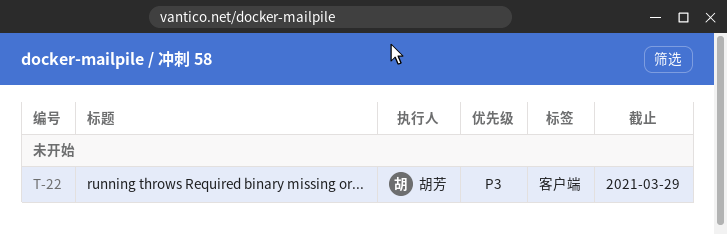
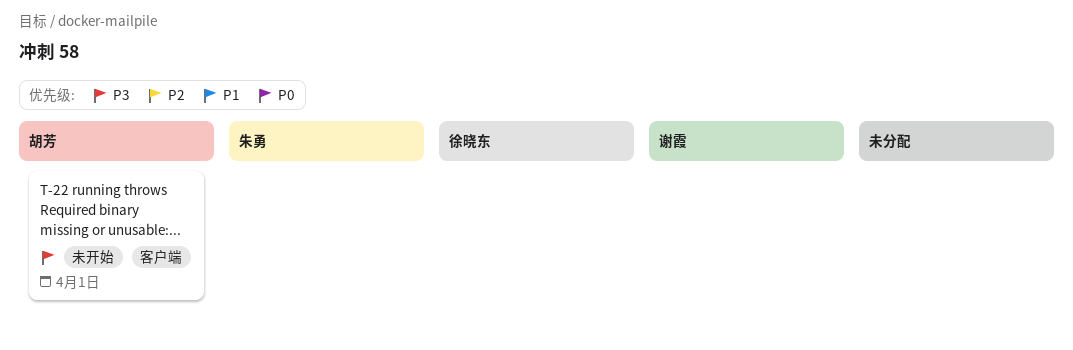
T-22, due: Mar 29 -> Apr 1

